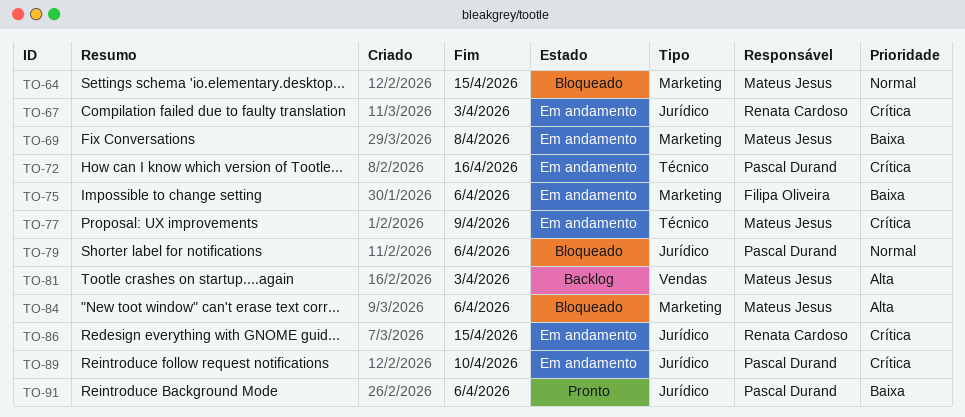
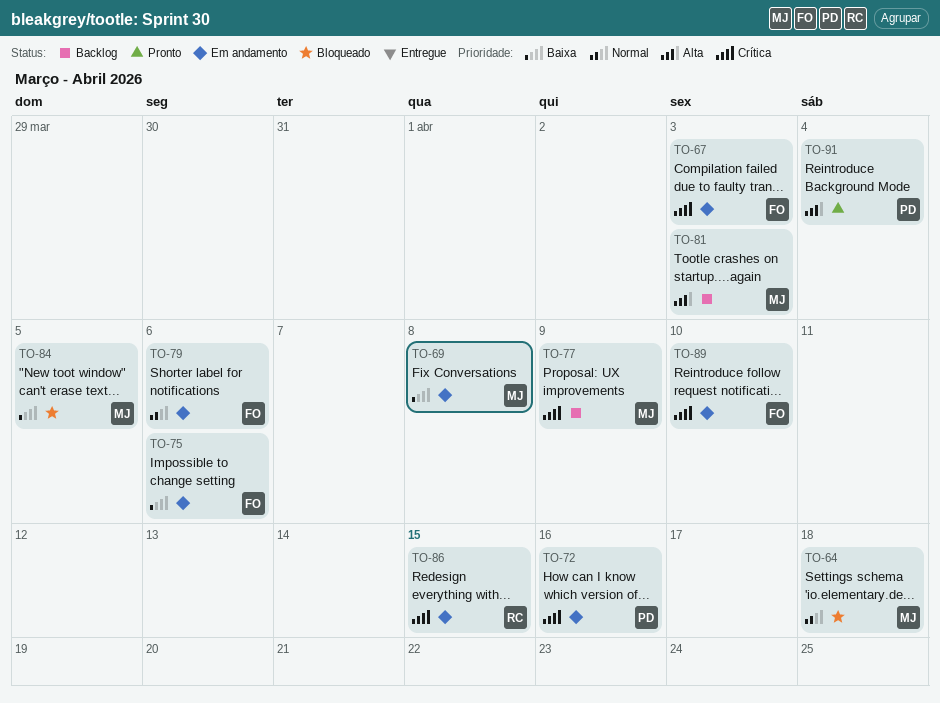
TO-64, due: Apr 15 -> Apr 18
TO-67, owner: Renata Cardoso -> Filipa Oliveira
TO-77, status: Em andamento -> Backlog
TO-79, status: Bloqueado -> Em andamento
TO-79, owner: Pascal Durand -> Filipa Oliveira
TO-84, priority: Alta -> Baixa
TO-84, due: Apr 6 -> Apr 5
TO-89, owner: Pascal Durand -> Filipa Oliveira
TO-91, priority: Baixa -> Alta
TO-91, due: Apr 6 -> Apr 4

